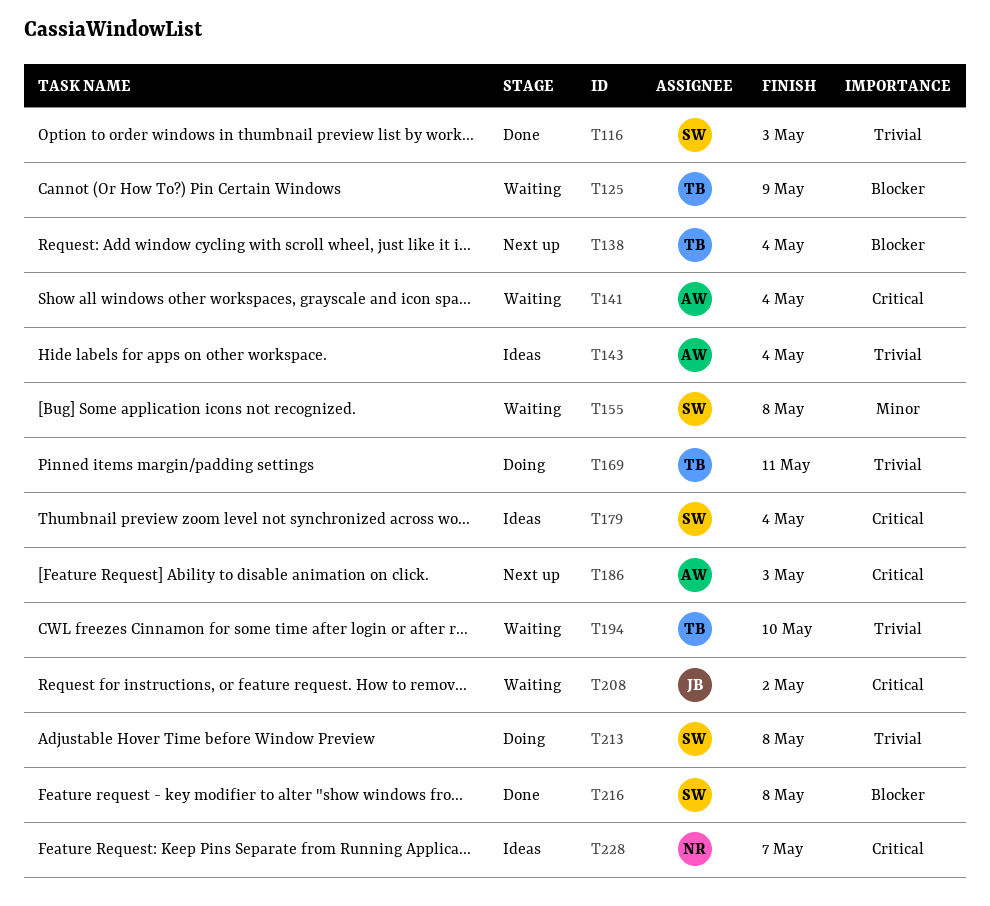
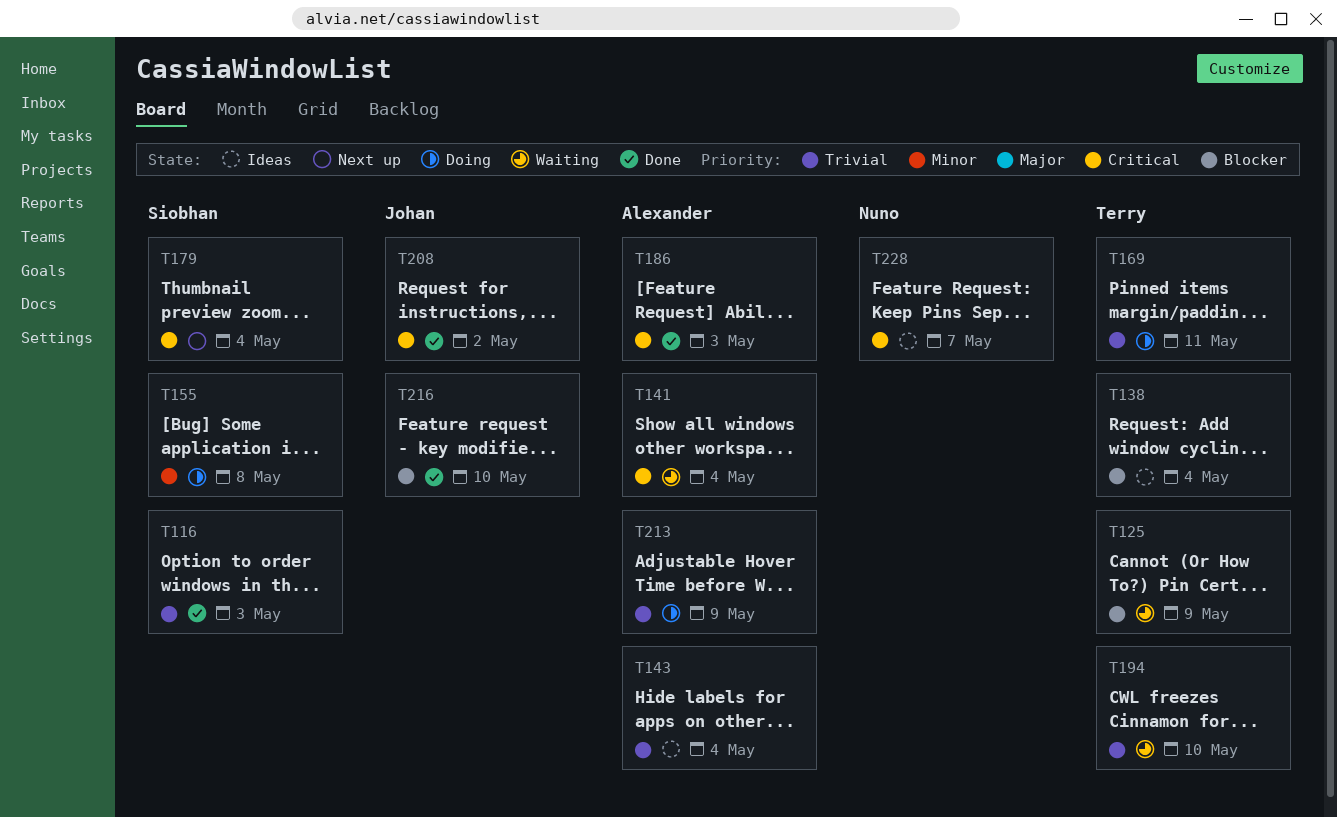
T138, status: Next up -> Ideas
T155, status: Waiting -> Doing
T179, status: Ideas -> Next up
T186, status: Next up -> Done
T208, status: Waiting -> Done
T213, owner: Siobhan -> Alexander
T213, due: May 8 -> May 9
T216, owner: Siobhan -> Johan
T216, due: May 8 -> May 10

